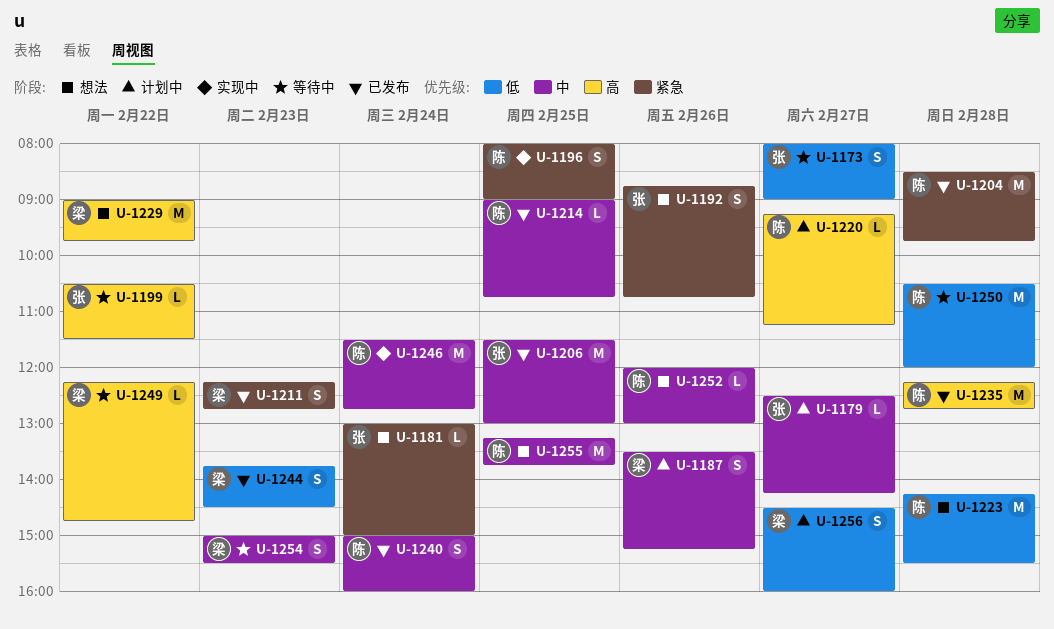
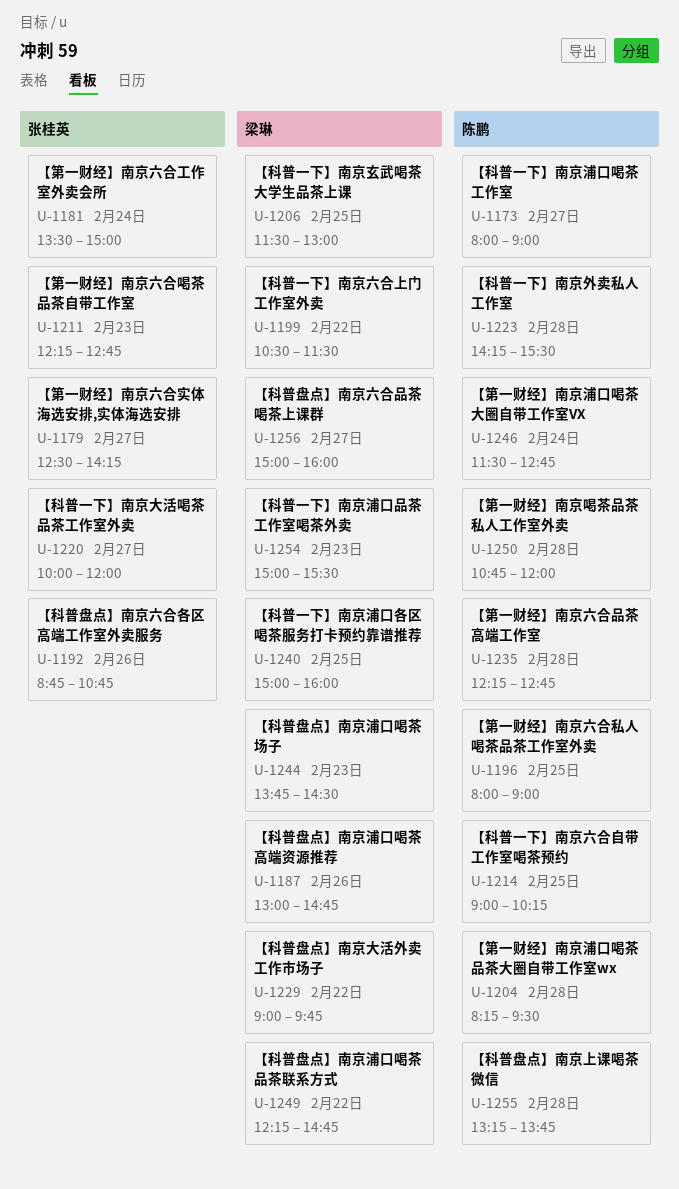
U-1173, owner: 张桂英 -> 陈鹏
U-1181, begins: 13:00 -> 13:30
U-1187, begins: 13:30 -> 13:00
U-1187, ends: 15:15 -> 14:45
U-1199, owner: 张桂英 -> 梁琳
U-1204, begins: 08:30 -> 08:15
U-1204, ends: 09:45 -> 09:30
U-1206, owner: 张桂英 -> 梁琳
U-1211, owner: 梁琳 -> 张桂英
U-1214, ends: 10:45 -> 10:15
U-1220, owner: 陈鹏 -> 张桂英
U-1220, begins: 09:15 -> 10:00
U-1220, ends: 11:15 -> 12:00
U-1240, owner: 陈鹏 -> 梁琳
U-1240, day: Feb 24 -> Feb 25
U-1250, begins: 10:30 -> 10:45
U-1252: present -> none
U-1255, day: Feb 25 -> Feb 28
U-1256, begins: 14:30 -> 15:00

